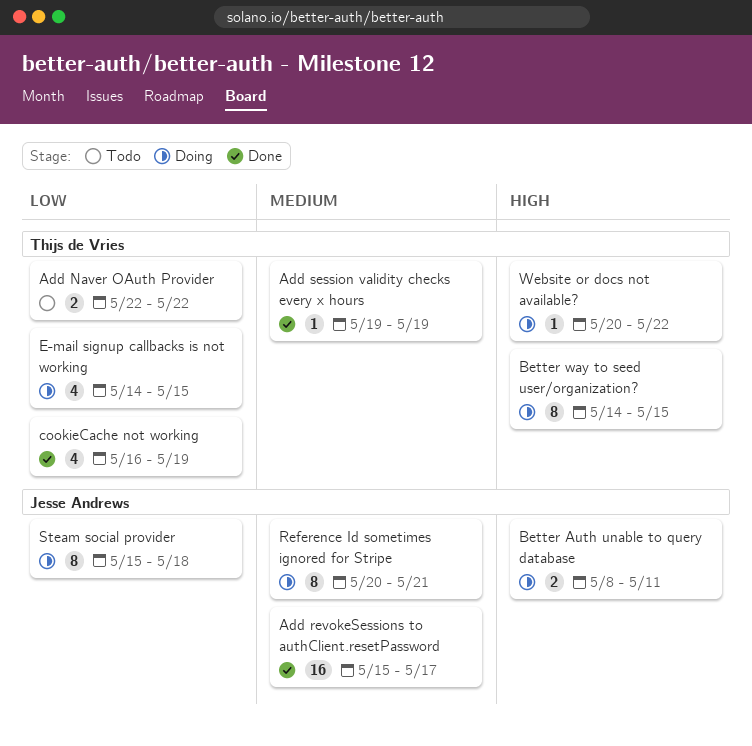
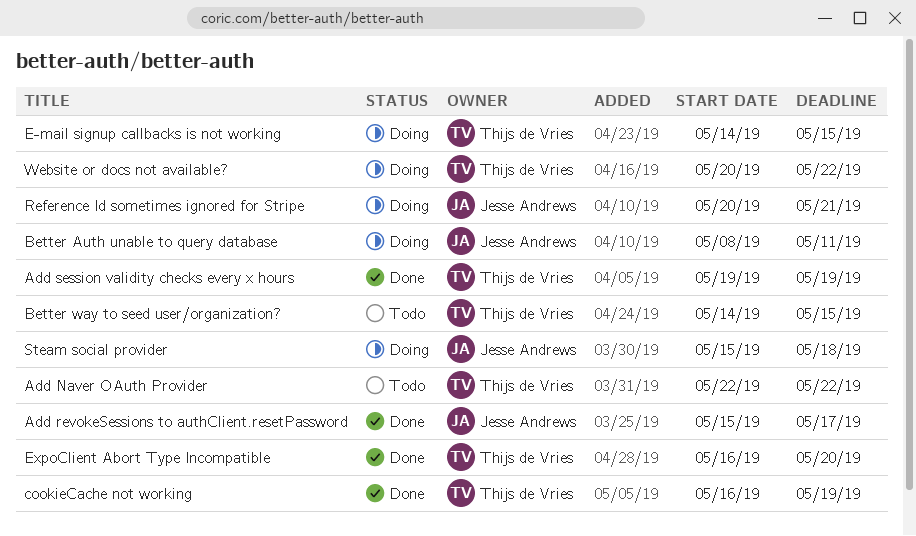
Better way to seed user/organization?, status: Doing -> Todo
ExpoClient Abort Type Incompatible: none -> present

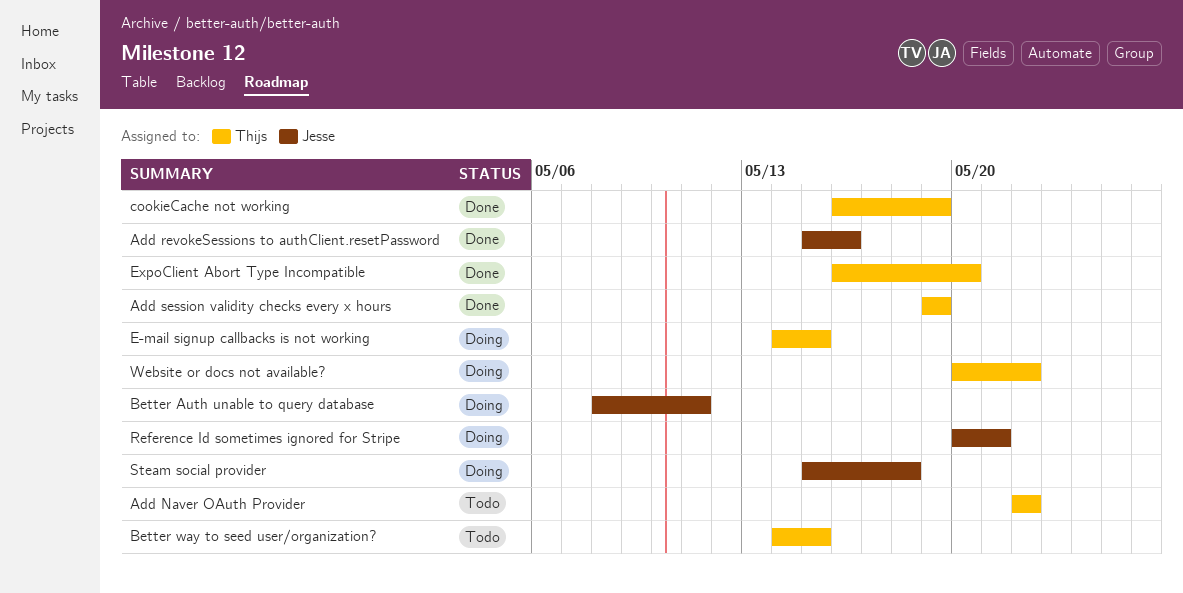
Add revokeSessions to authClient.resetPassword, due: May 17 -> May 16

